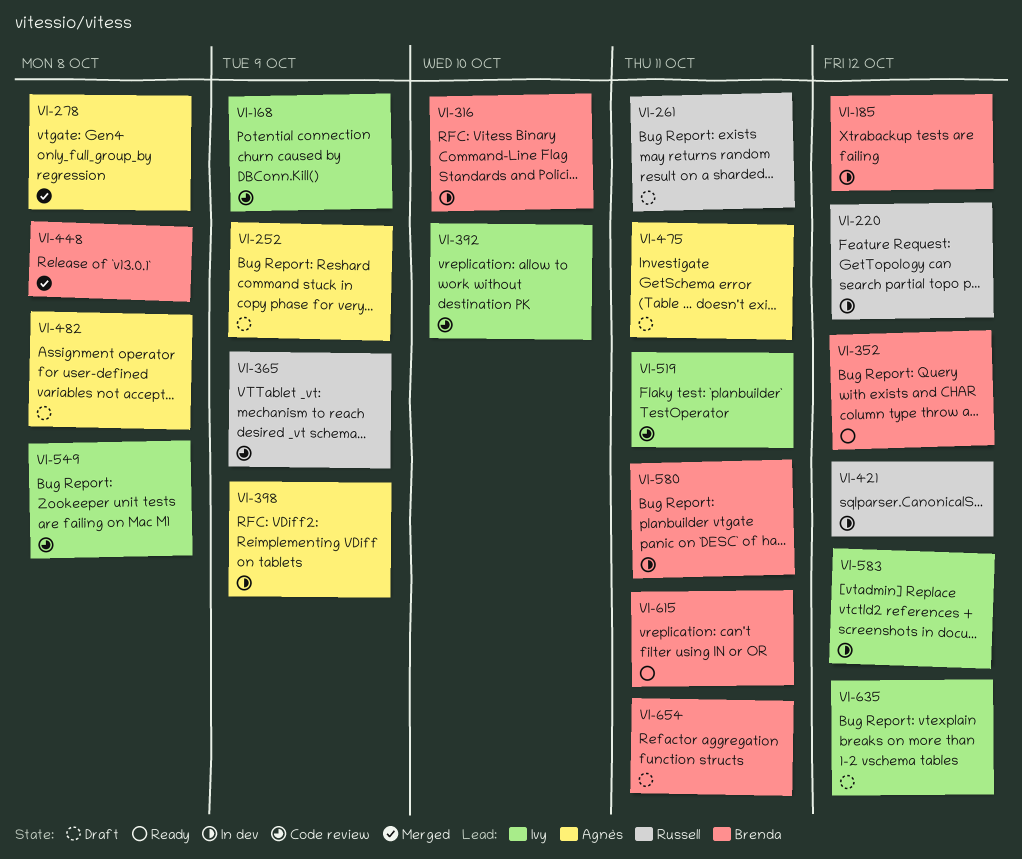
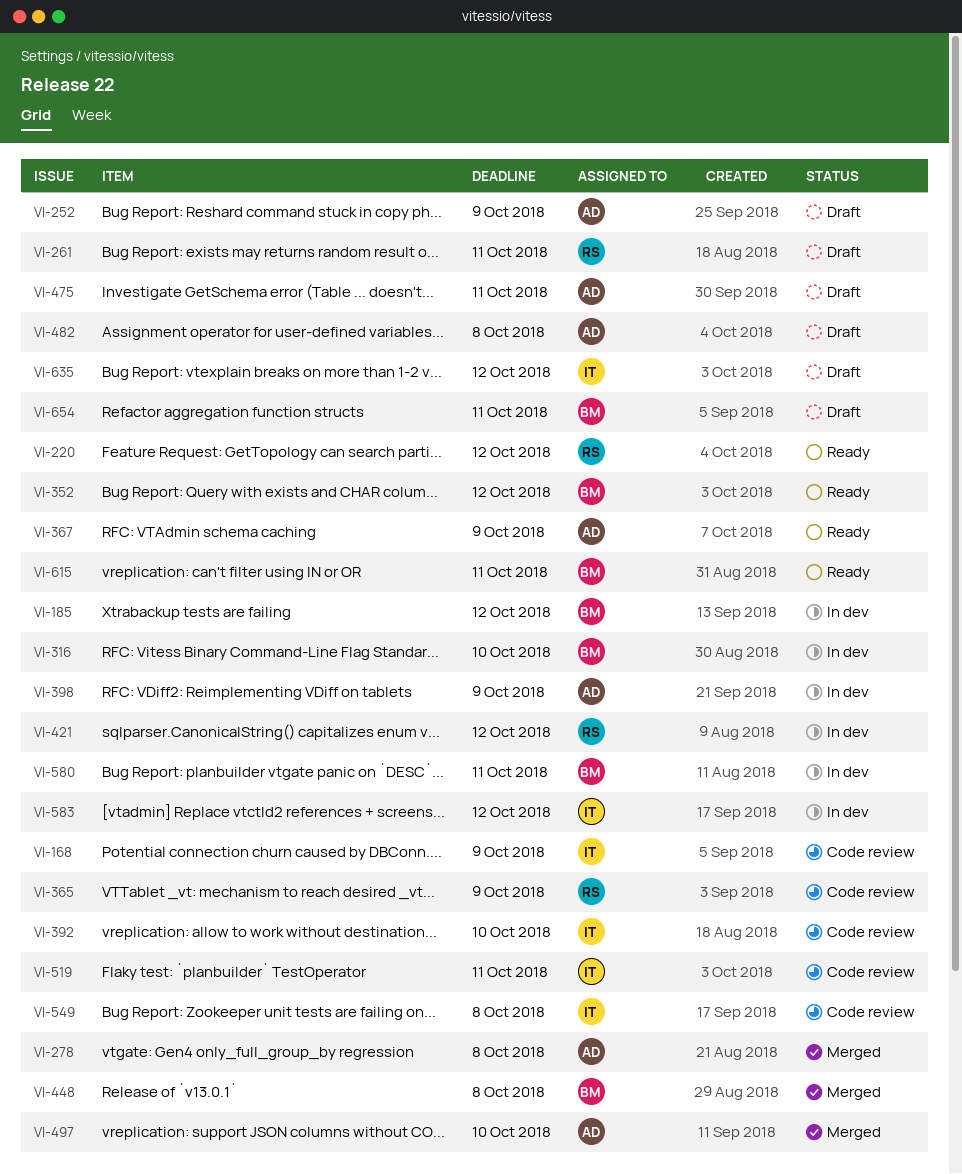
VI-220, status: In dev -> Ready
VI-367: none -> present
VI-497: none -> present

